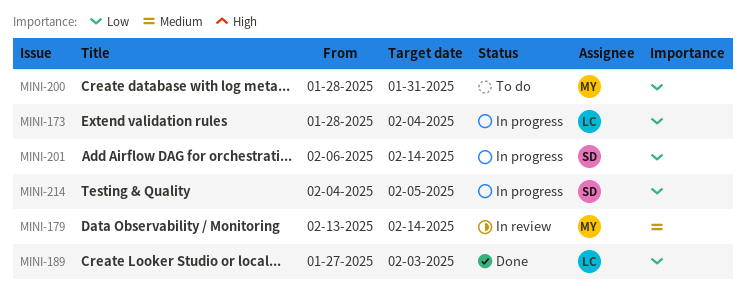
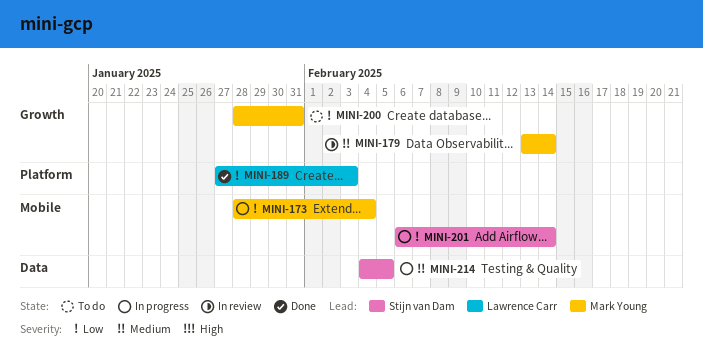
MINI-173, owner: Lawrence Carr -> Mark Young
MINI-214, priority: Low -> Medium

